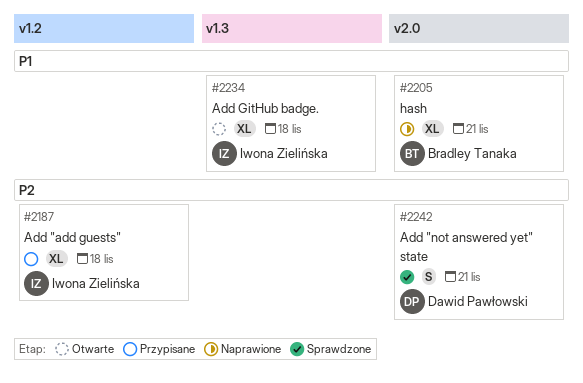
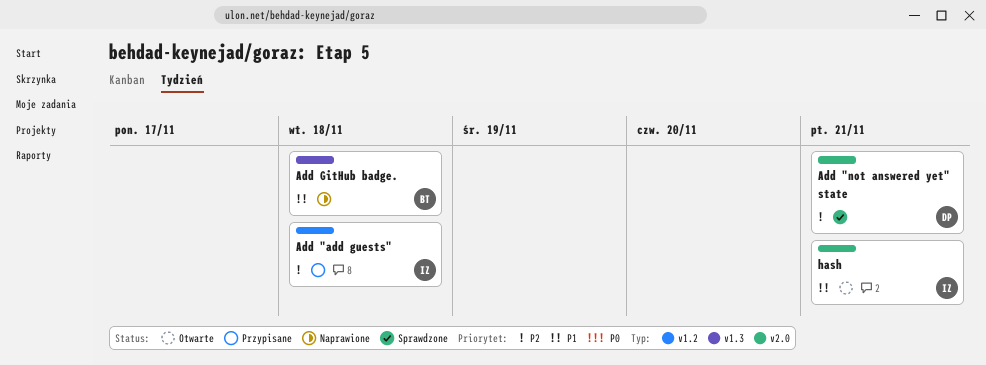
Add GitHub badge., status: Otwarte -> Naprawione
Add GitHub badge., owner: Iwona Zielińska -> Bradley Tanaka
hash, status: Naprawione -> Otwarte
hash, owner: Bradley Tanaka -> Iwona Zielińska

